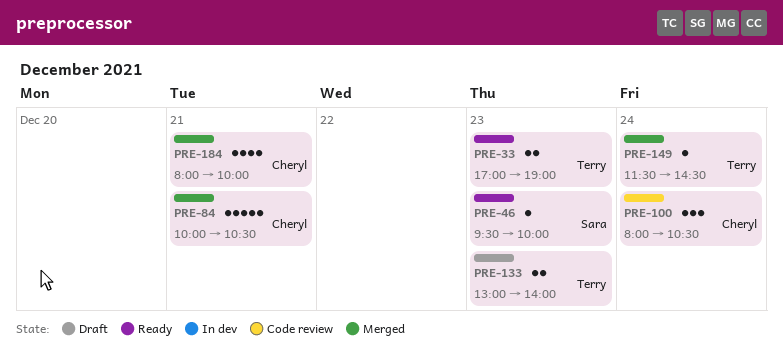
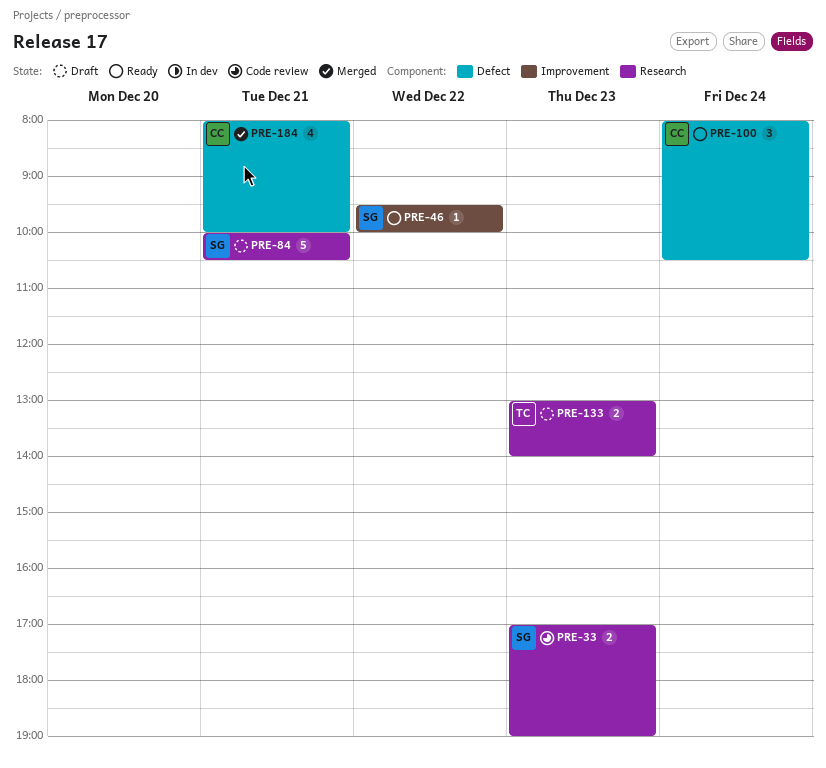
PRE-33, status: Ready -> Code review
PRE-33, owner: Terry -> Sara
PRE-46, day: Dec 23 -> Dec 22
PRE-84, status: Merged -> Draft
PRE-84, owner: Cheryl -> Sara
PRE-100, status: Code review -> Ready
PRE-149: present -> none

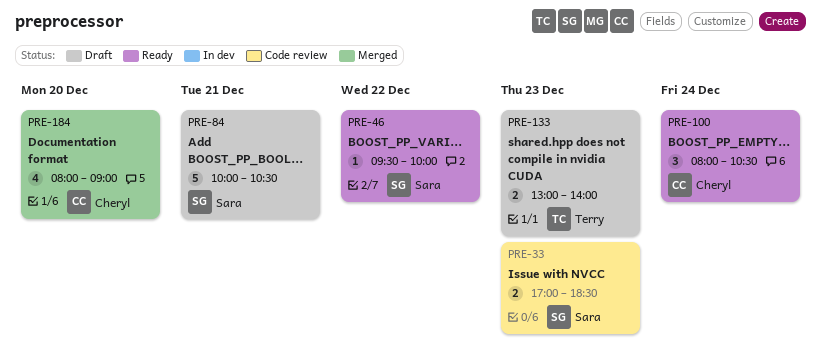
PRE-33, ends: 19:00 -> 18:30
PRE-184, day: Dec 21 -> Dec 20
PRE-184, ends: 10:00 -> 09:00

